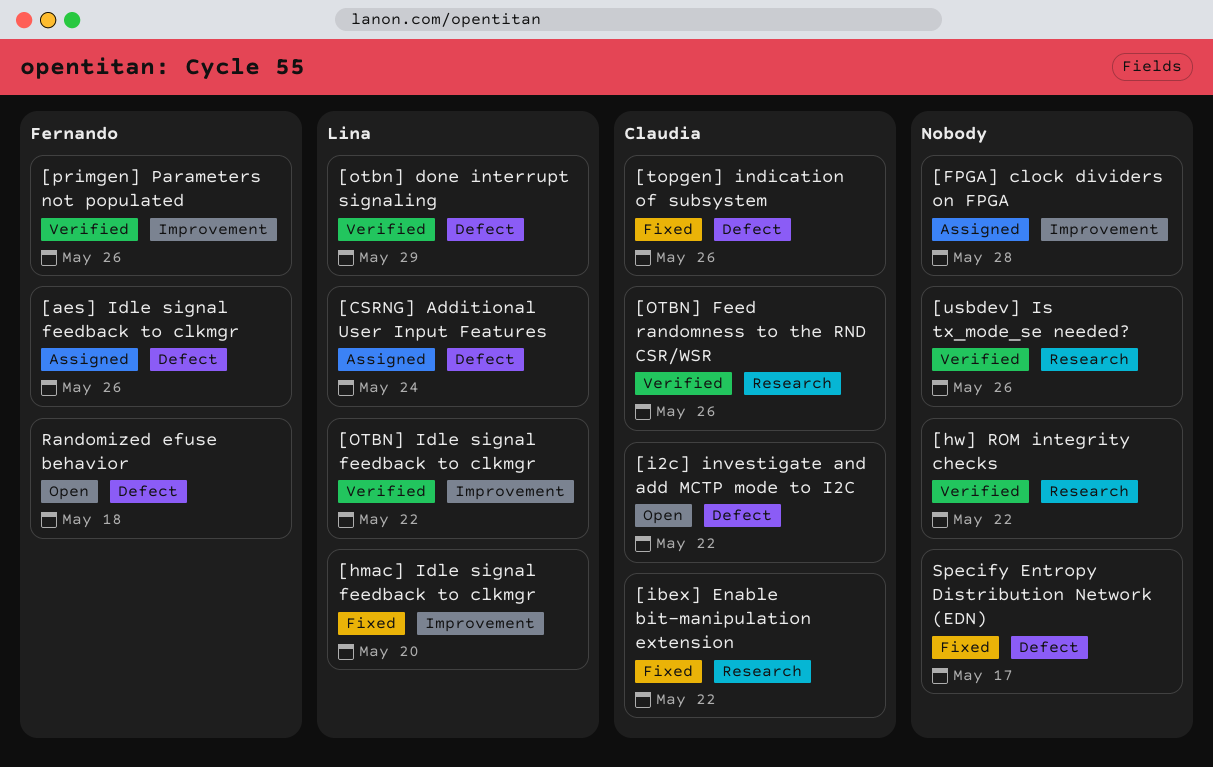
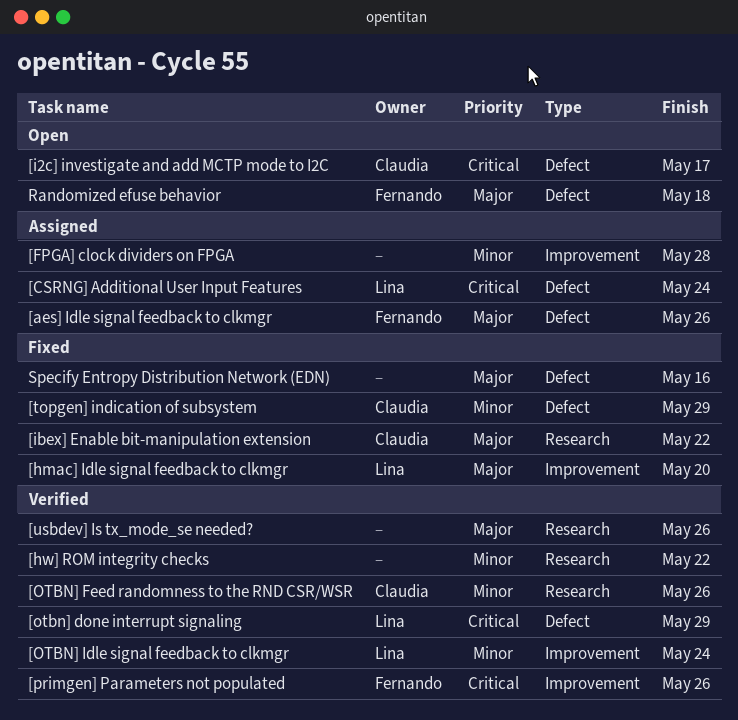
[i2c] investigate and add MCTP mode to I2C, due: May 22 -> May 17
[OTBN] Idle signal feedback to clkmgr, due: May 22 -> May 24
[topgen] indication of subsystem, due: May 26 -> May 29
Specify Entropy Distribution Network (EDN), due: May 17 -> May 16

